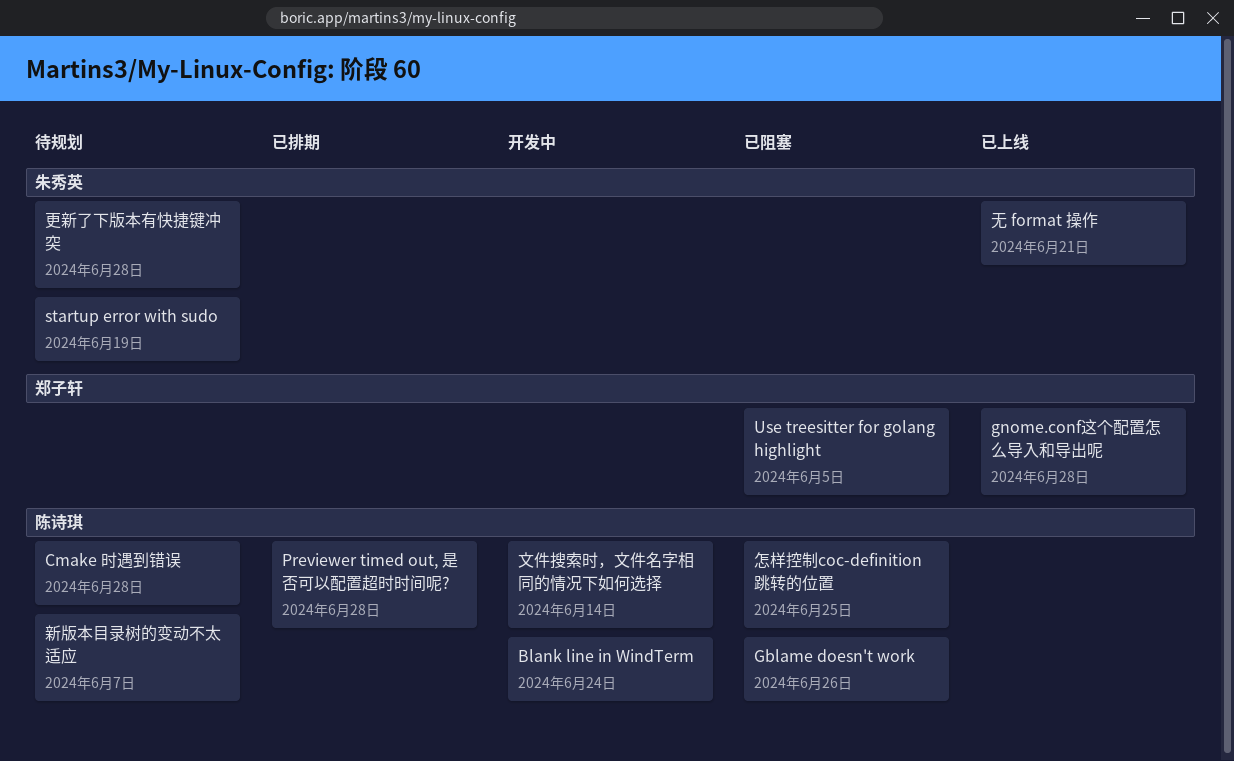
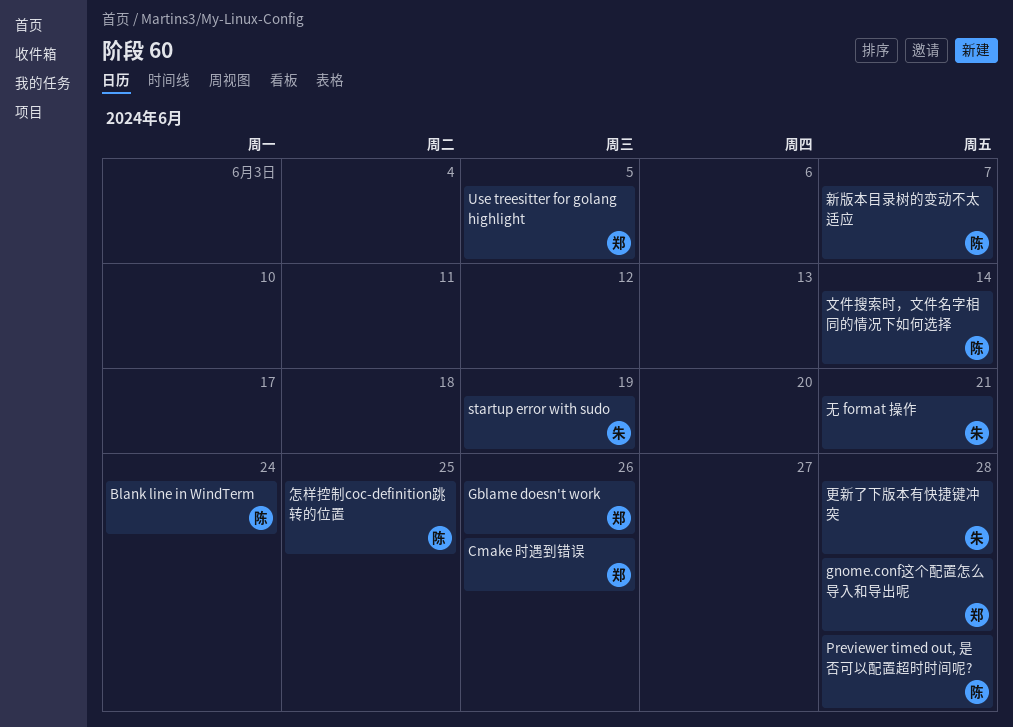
Cmake 时遇到错误, owner: 陈诗琪 -> 郑子轩
Cmake 时遇到错误, due: Jun 28 -> Jun 26
Gblame doesn't work, owner: 陈诗琪 -> 郑子轩

